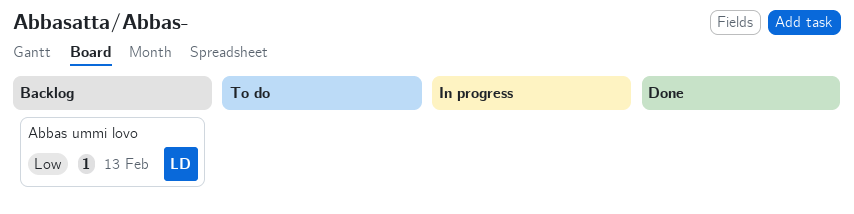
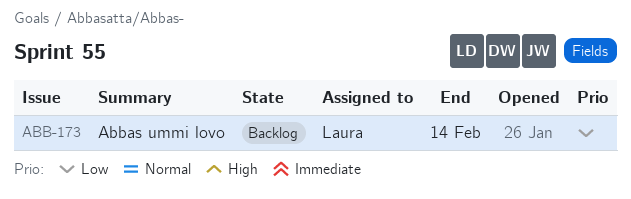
Abbas ummi lovo, due: Feb 13 -> Feb 14

